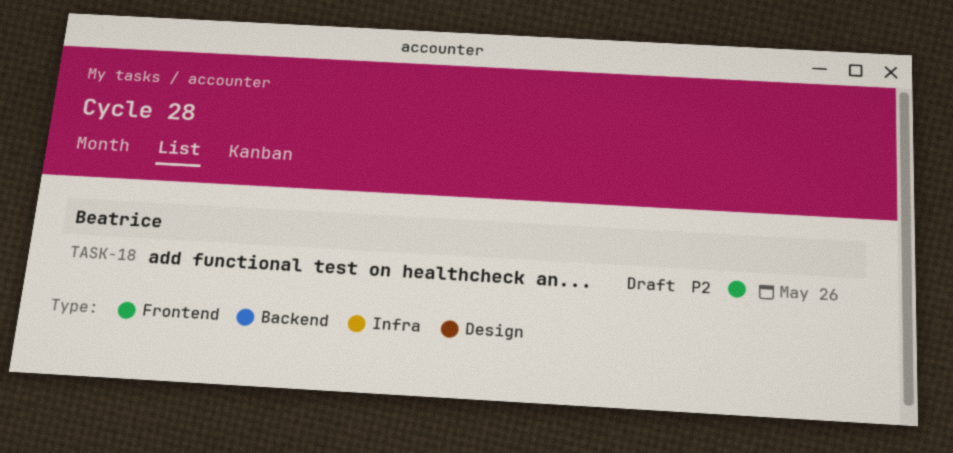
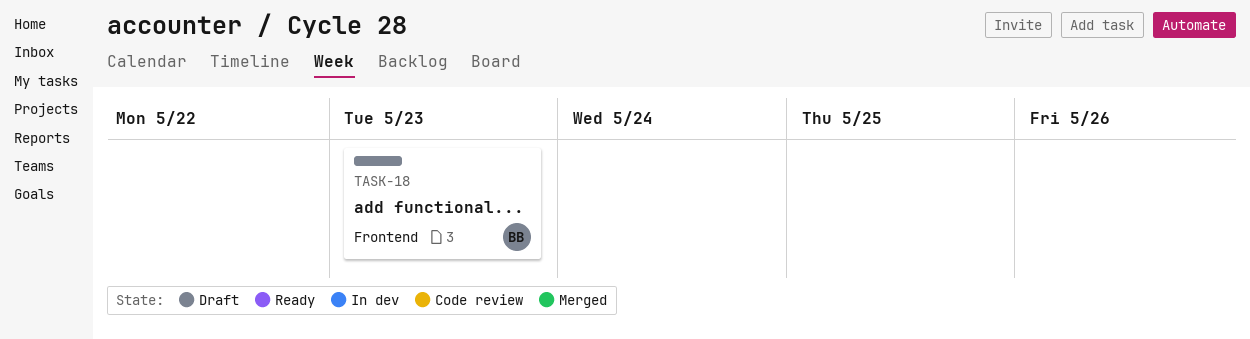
TASK-18, due: May 26 -> May 23

